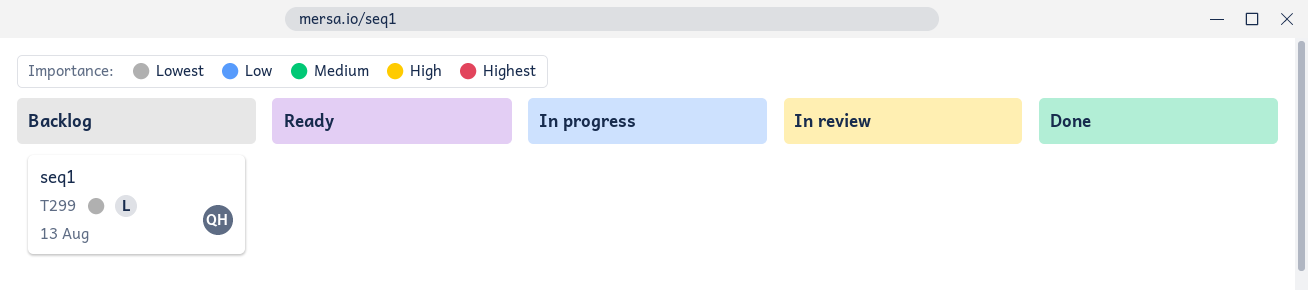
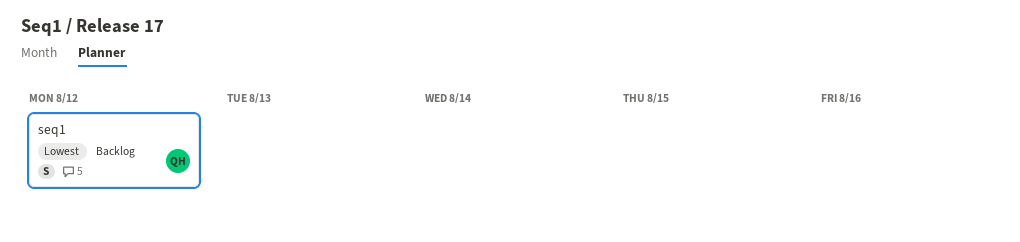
seq1, estimate: L -> S
seq1, due: Aug 13 -> Aug 12

